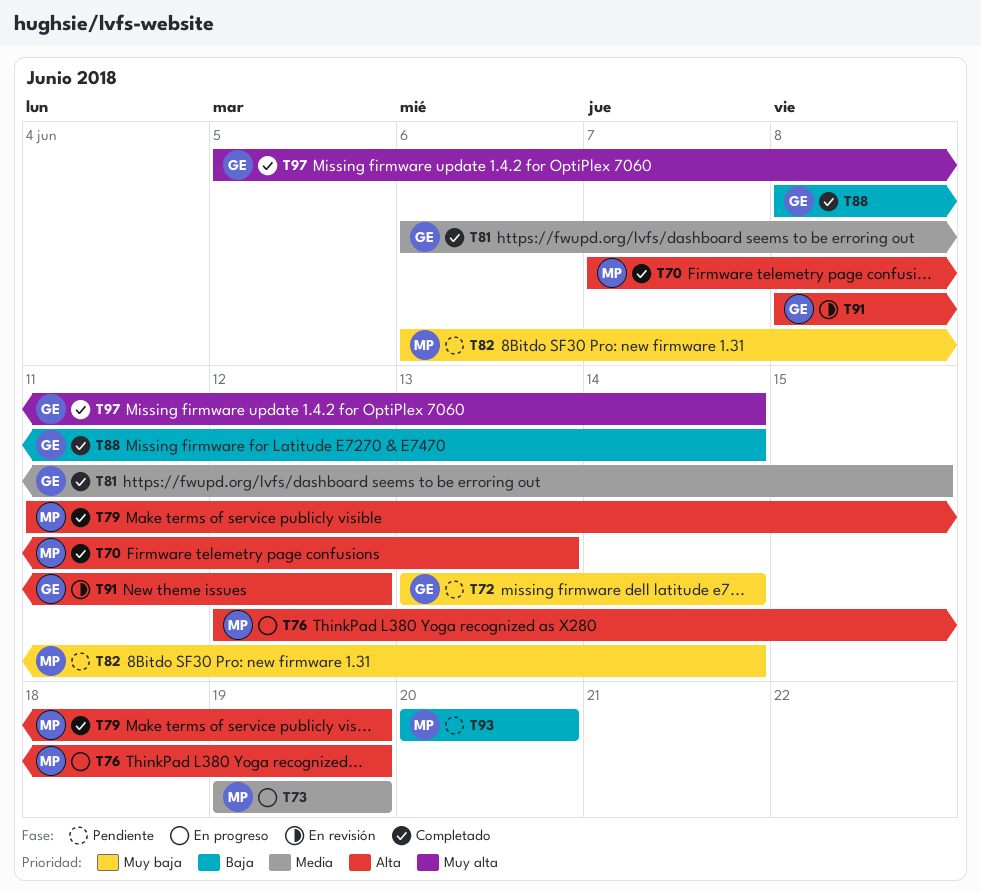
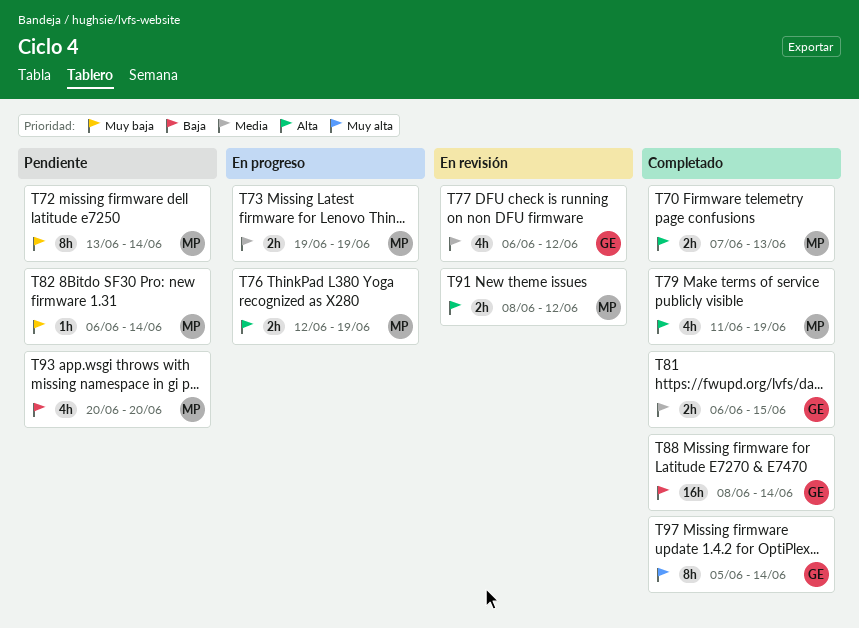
T72, owner: GE -> MP
T77: none -> present
T91, owner: GE -> MP

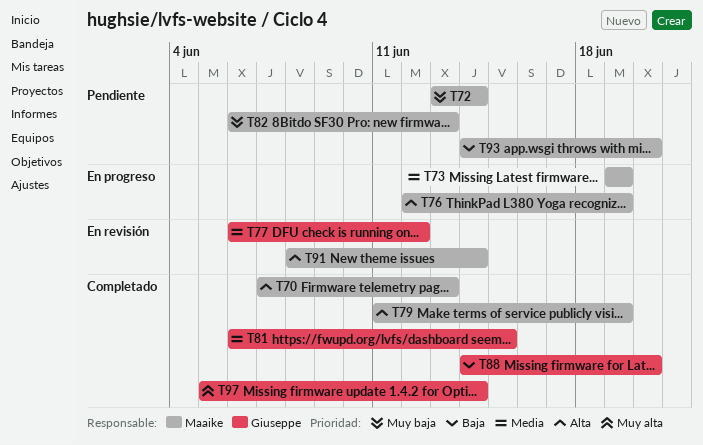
T82, due: Jun 14 -> Jun 13
T88, start: Jun 8 -> Jun 14
T88, due: Jun 14 -> Jun 20
T91, due: Jun 12 -> Jun 14
T93, start: Jun 20 -> Jun 14

